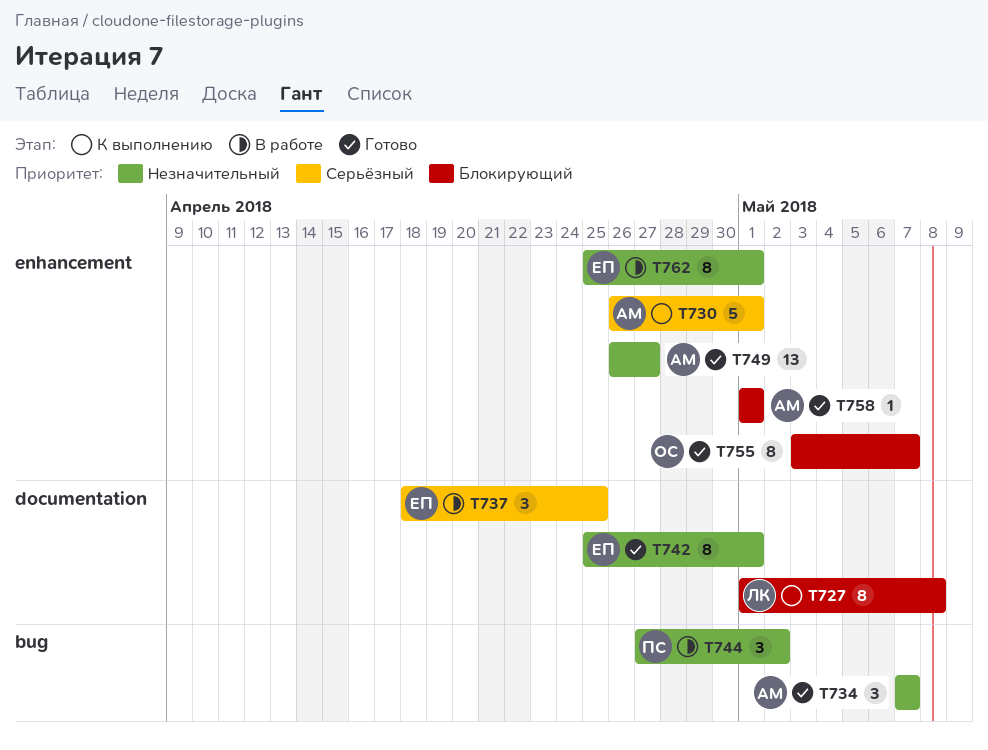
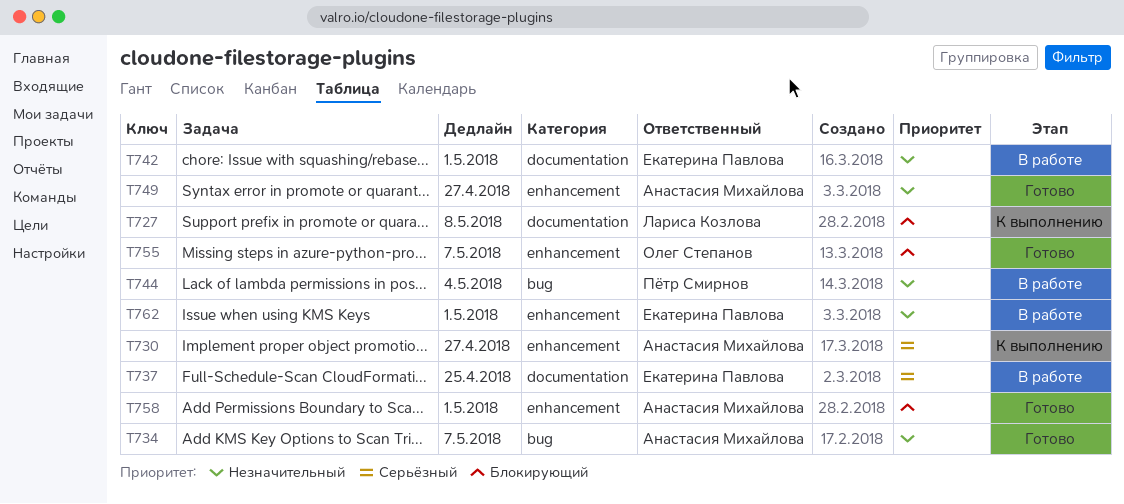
T730, due: May 1 -> Apr 27
T742, status: Готово -> В работе
T744, due: May 2 -> May 4

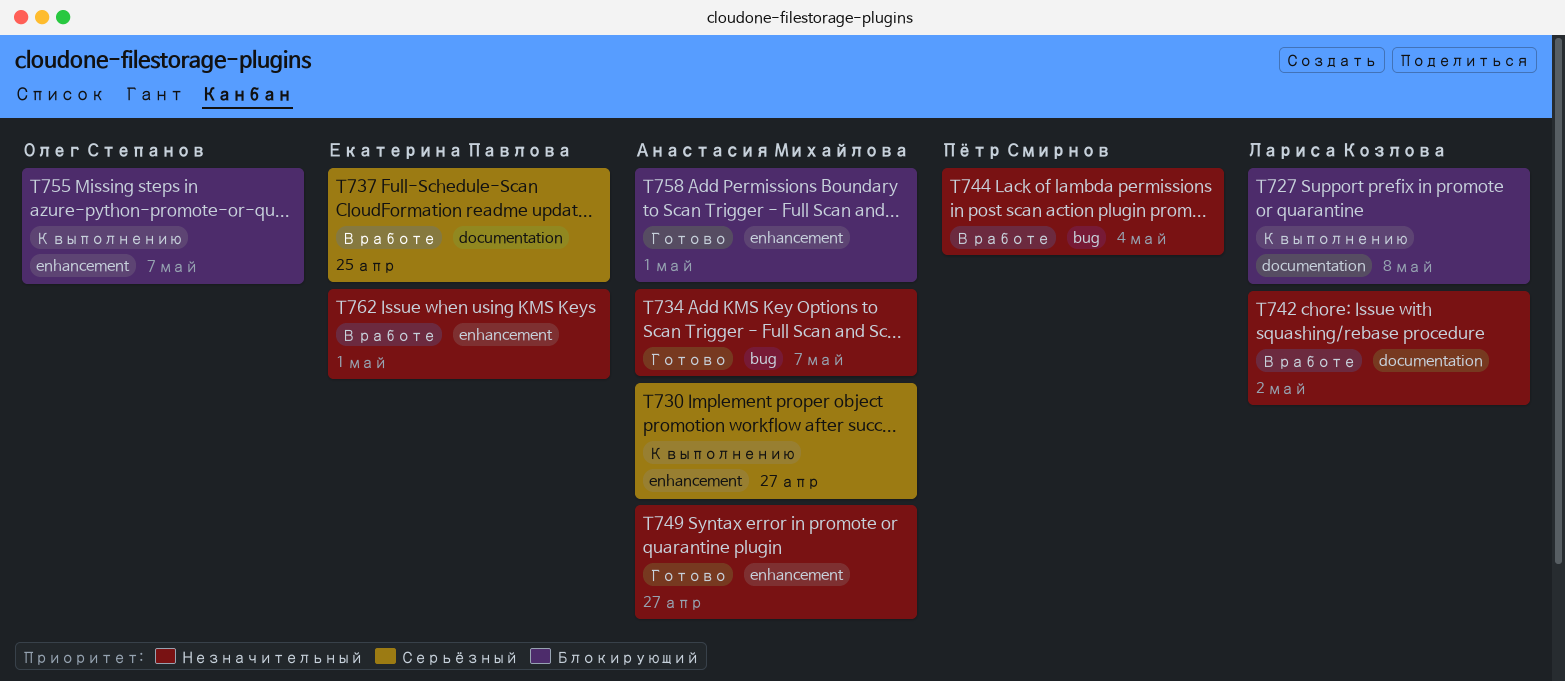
T742, owner: Екатерина Павлова -> Лариса Козлова
T742, due: May 1 -> May 2
T755, status: Готово -> К выполнению

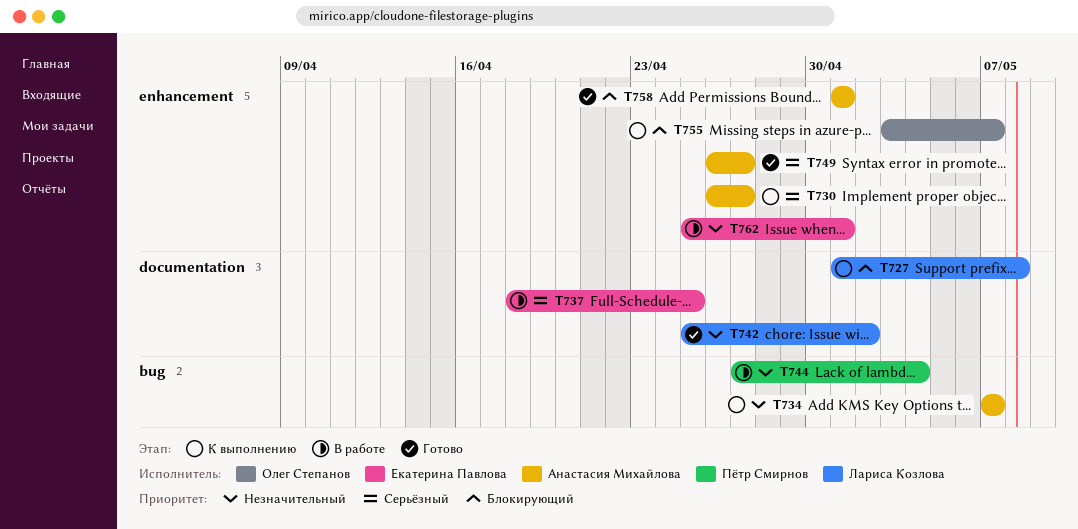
T734, status: Готово -> К выполнению
T742, status: В работе -> Готово
T749, priority: Незначительный -> Серьёзный

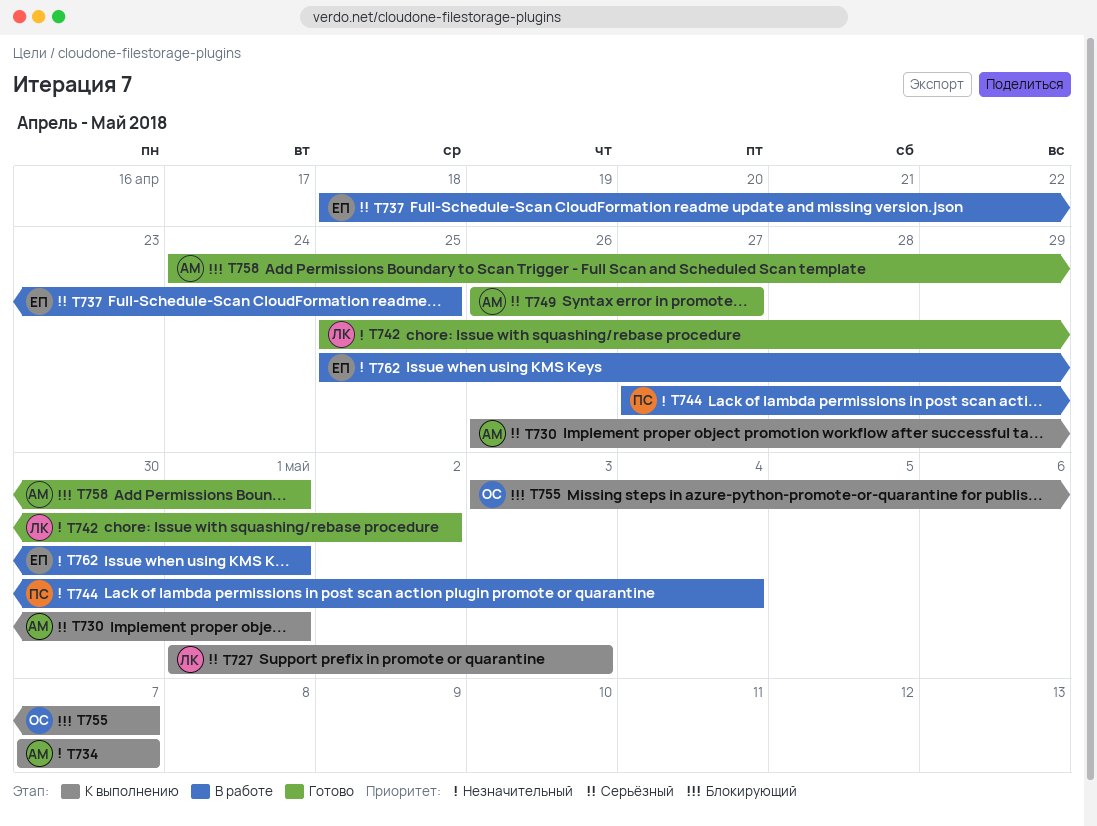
T727, priority: Блокирующий -> Серьёзный
T727, due: May 8 -> May 3
T730, due: Apr 27 -> May 1
T758, start: May 1 -> Apr 24

